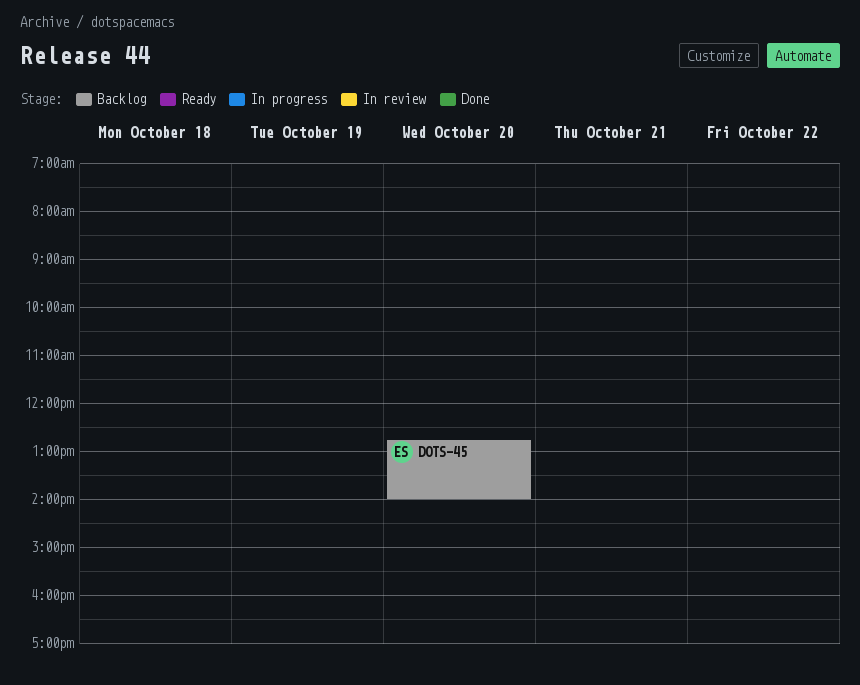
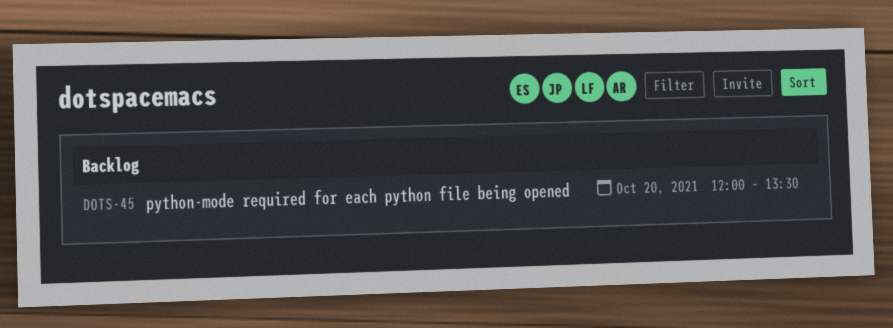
DOTS-45, begins: 12:45 -> 12:00
DOTS-45, ends: 14:00 -> 13:30

